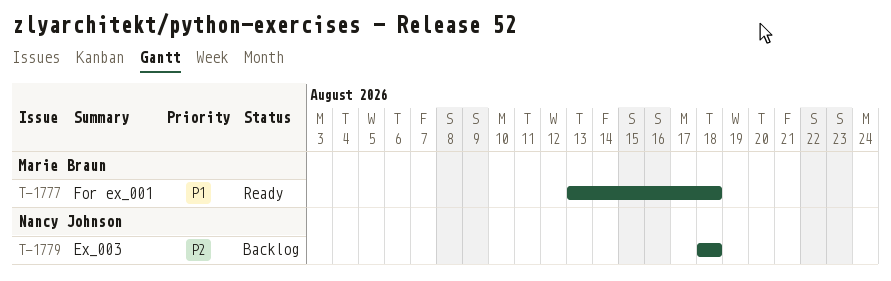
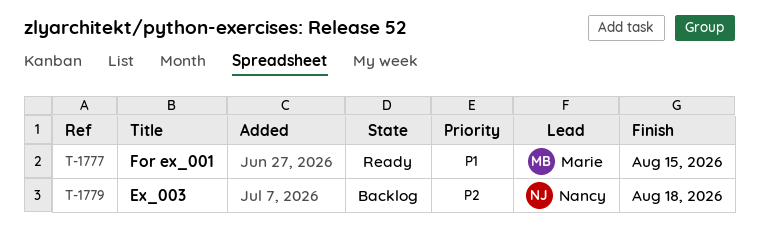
T-1777, due: Aug 18 -> Aug 15

